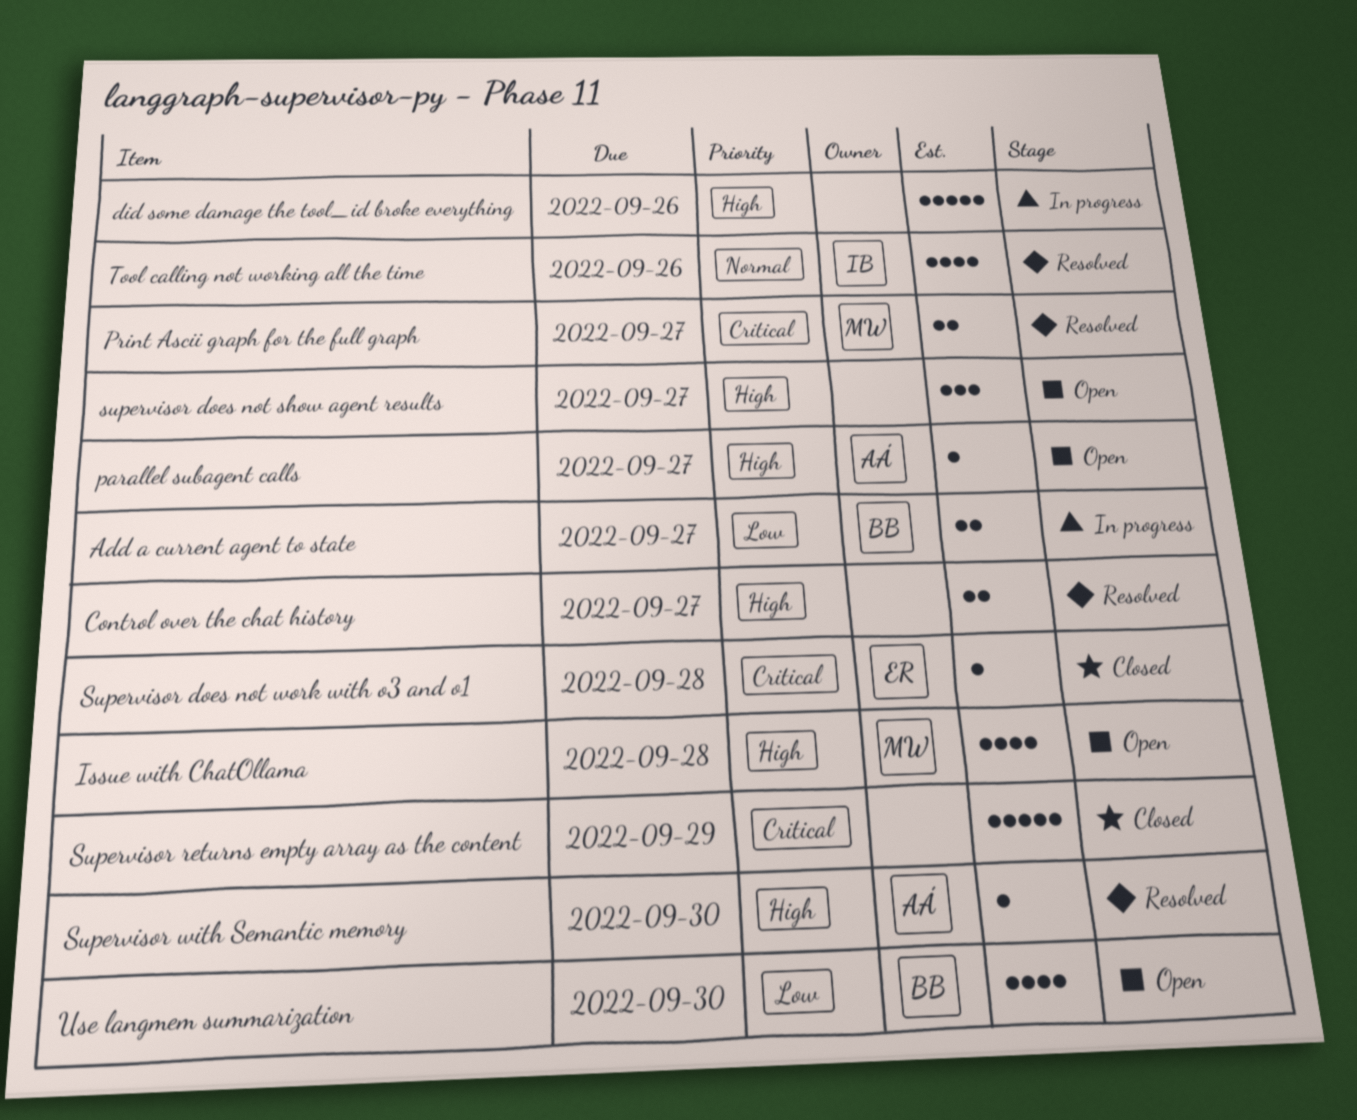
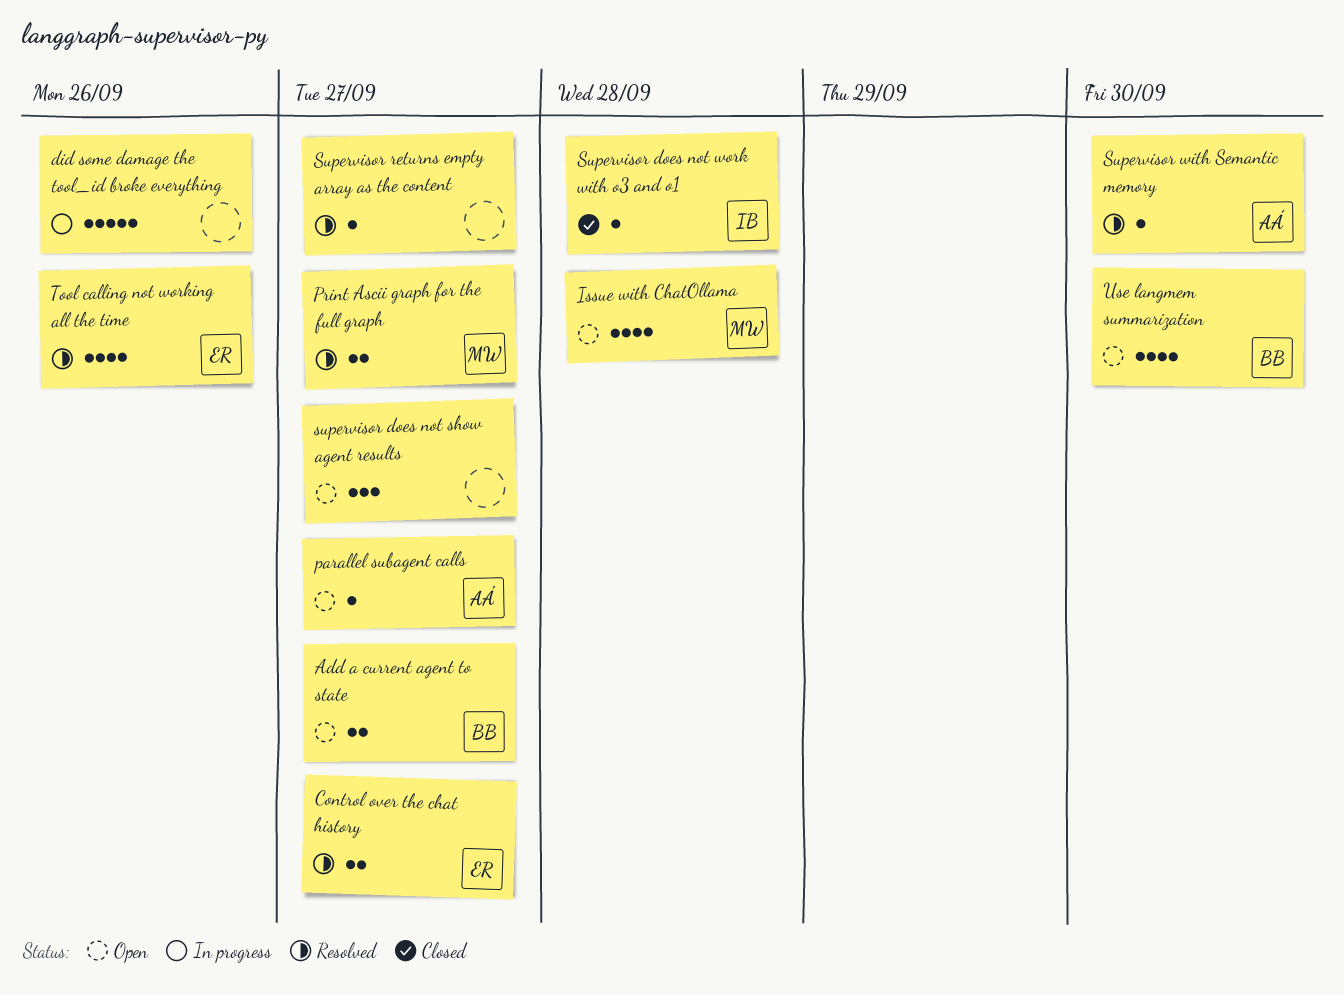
Add a current agent to state, status: In progress -> Open
Control over the chat history, owner: none -> ER
Supervisor does not work with o3 and o1, owner: ER -> IB
Supervisor returns empty array as the content, status: Closed -> Resolved
Supervisor returns empty array as the content, estimate: 5 -> 1
Supervisor returns empty array as the content, due: Sep 29 -> Sep 27
Tool calling not working all the time, owner: IB -> ER

